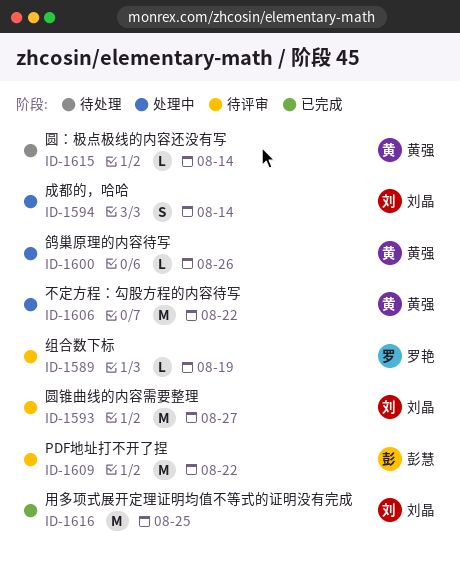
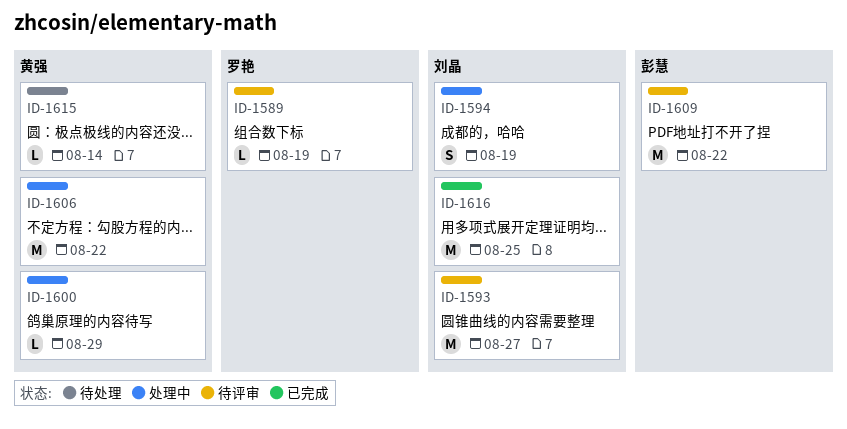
ID-1594, due: Aug 14 -> Aug 19
ID-1600, due: Aug 26 -> Aug 29

